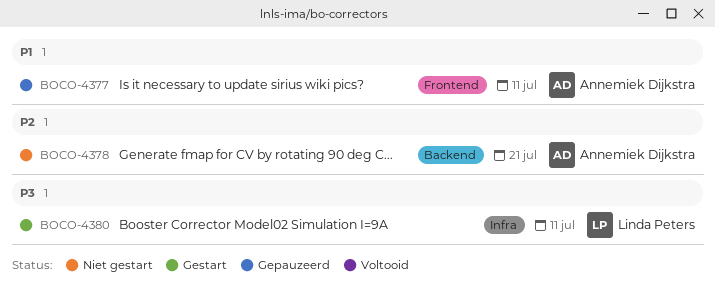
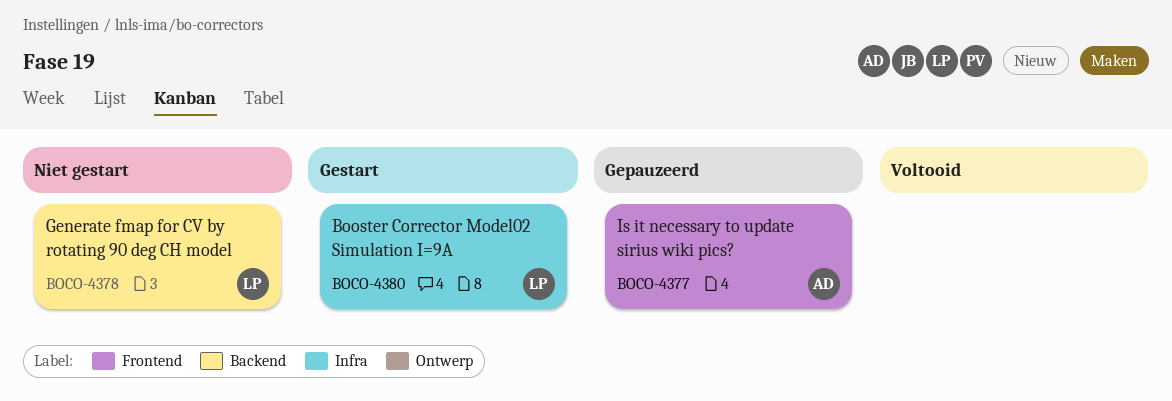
BOCO-4378, owner: Annemiek Dijkstra -> Linda Peters

